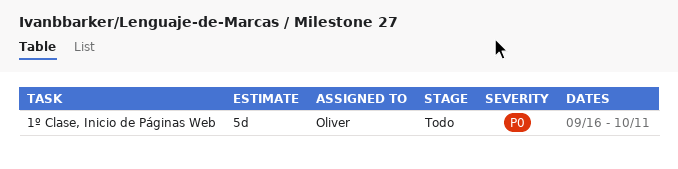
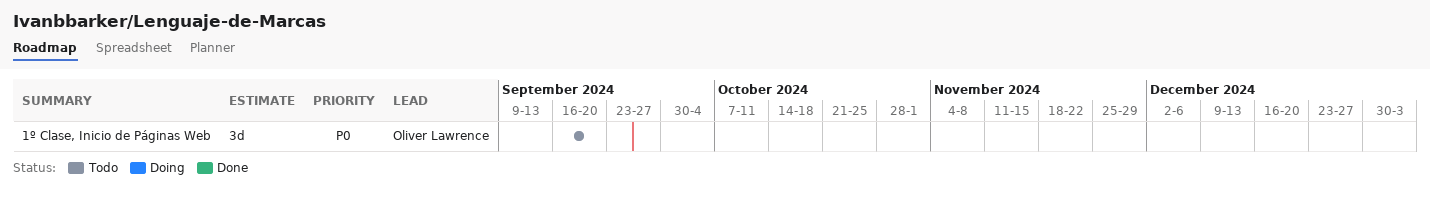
1º Clase, Inicio de Páginas Web, estimate: 5d -> 3d
1º Clase, Inicio de Páginas Web, due: Oct 11 -> Sep 20

